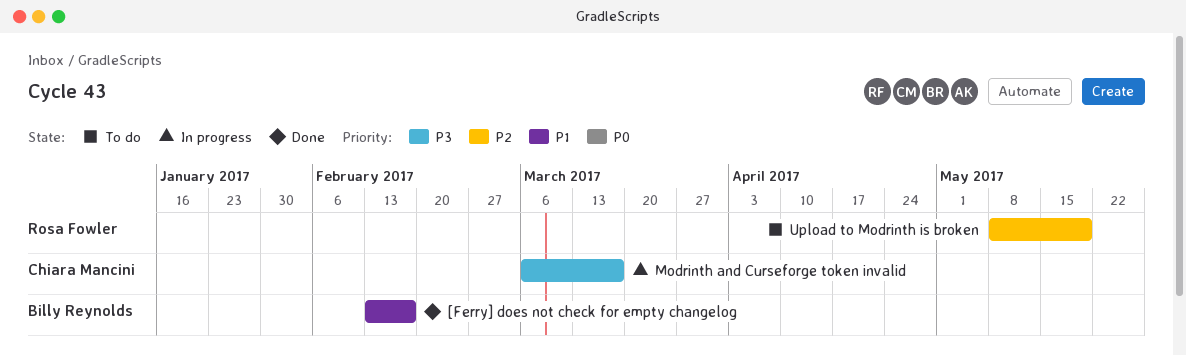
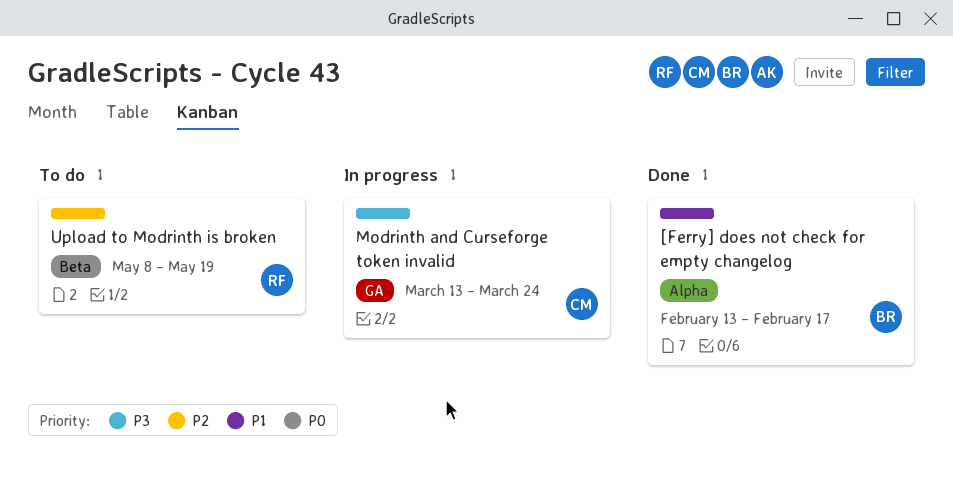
Modrinth and Curseforge token invalid, start: Mar 6 -> Mar 13
Modrinth and Curseforge token invalid, due: Mar 17 -> Mar 24

